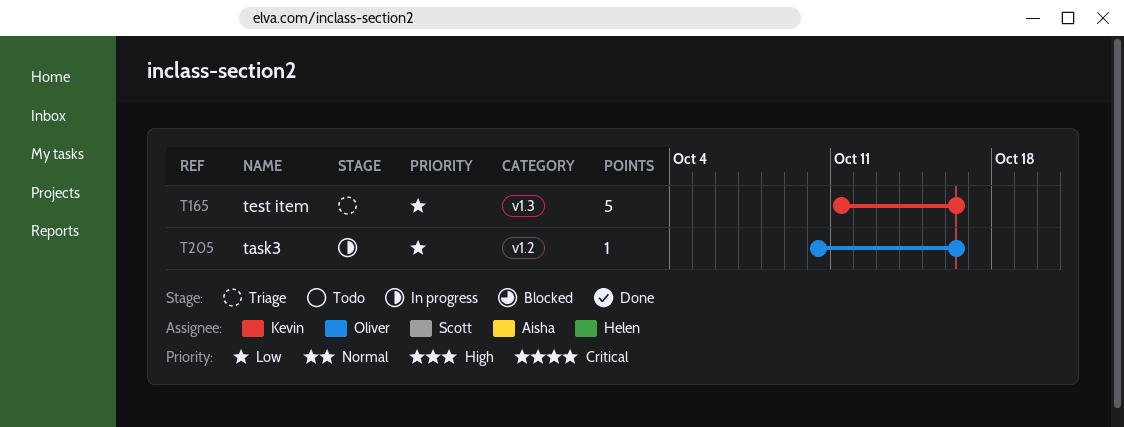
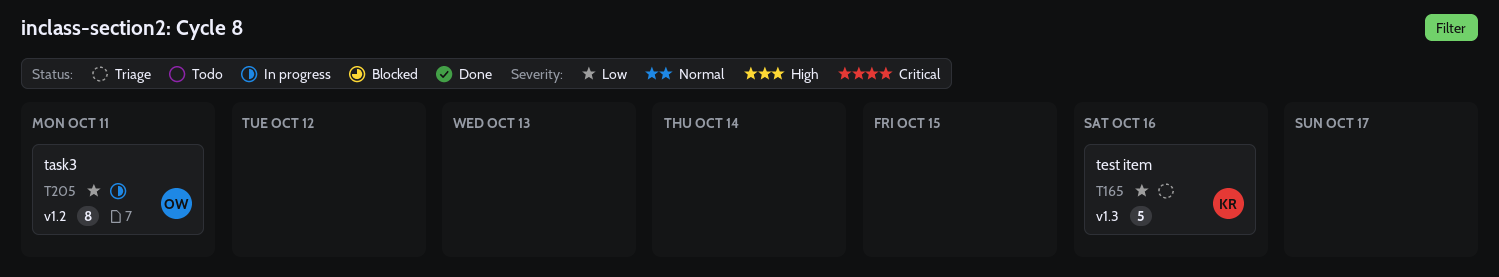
T205, estimate: 1 -> 8
T205, due: Oct 16 -> Oct 11

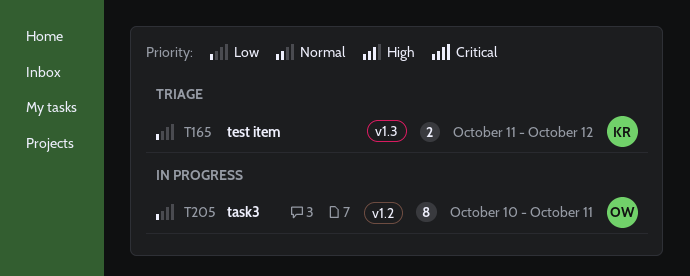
T165, estimate: 5 -> 2
T165, due: Oct 16 -> Oct 12

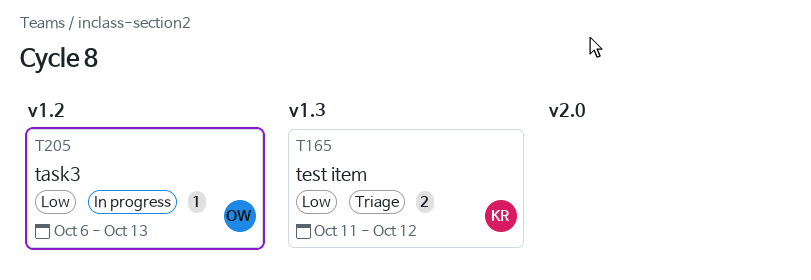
T205, estimate: 8 -> 1
T205, start: Oct 10 -> Oct 6
T205, due: Oct 11 -> Oct 13

